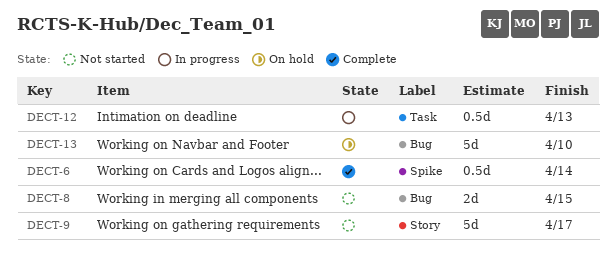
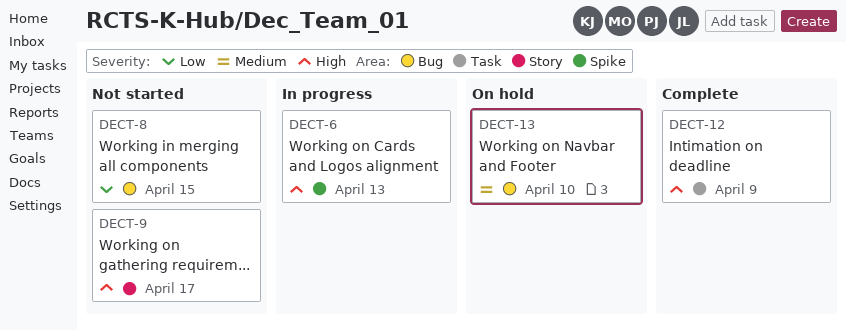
DECT-6, status: Complete -> In progress
DECT-6, due: Apr 14 -> Apr 13
DECT-12, status: In progress -> Complete
DECT-12, due: Apr 13 -> Apr 9

